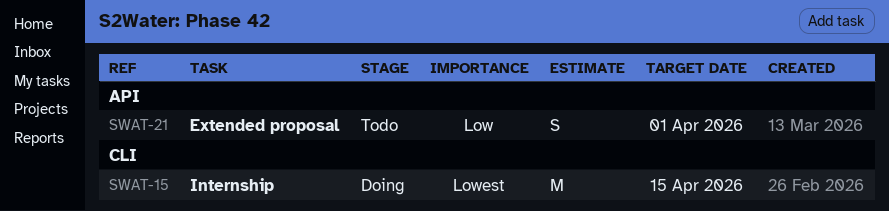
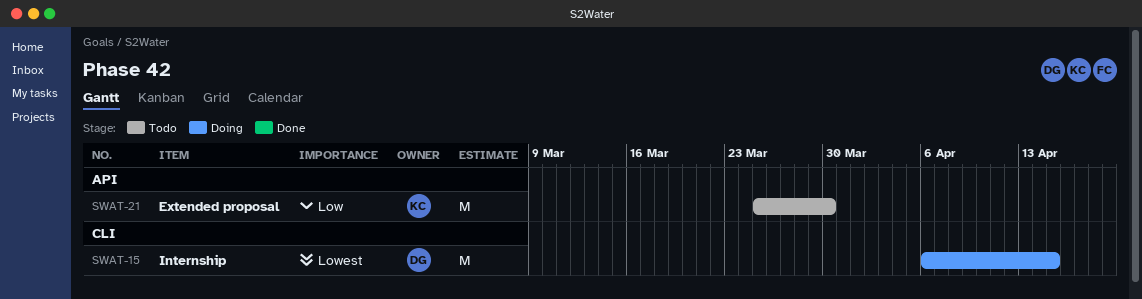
SWAT-21, estimate: S -> M
SWAT-21, due: Apr 1 -> Mar 30

